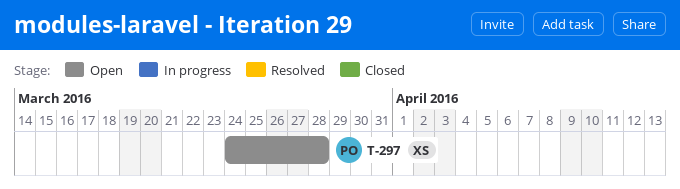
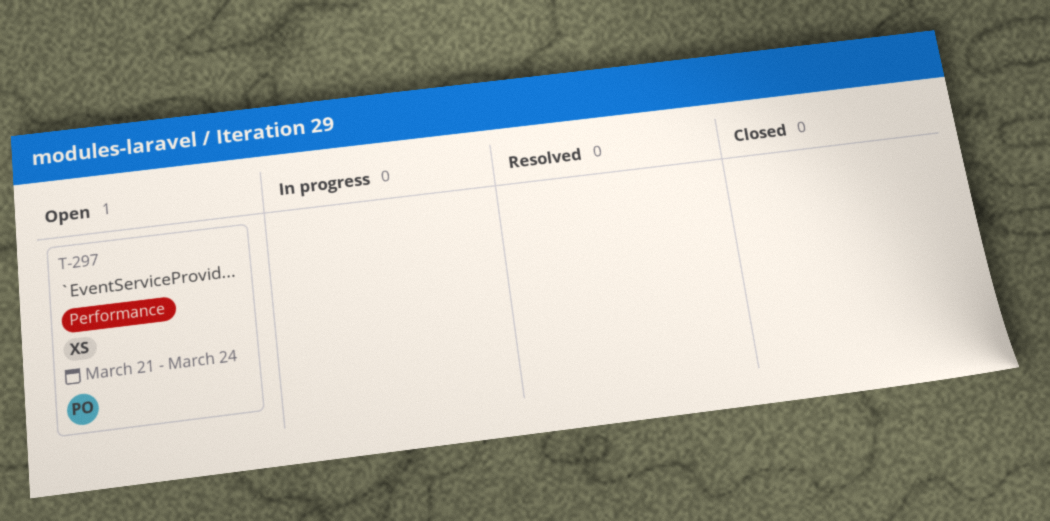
T-297, start: Mar 24 -> Mar 21
T-297, due: Mar 28 -> Mar 24

